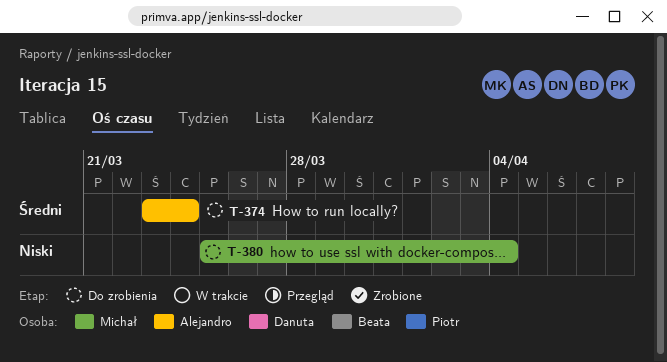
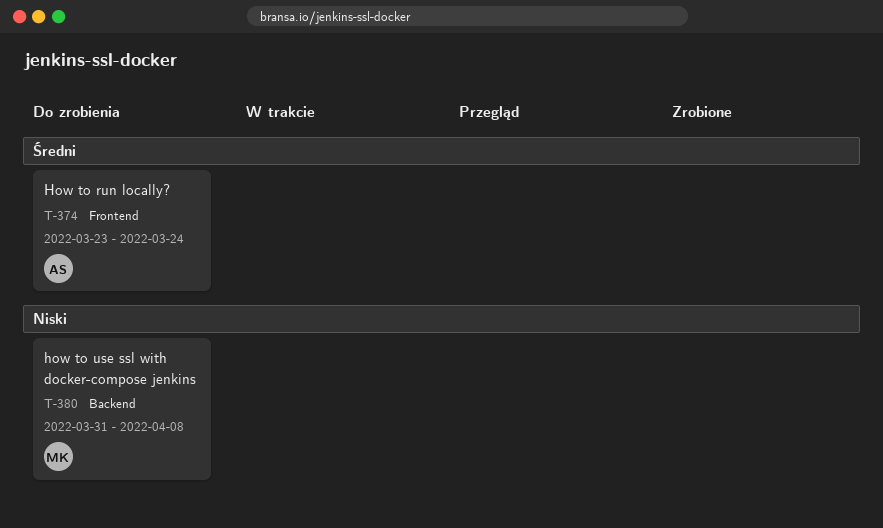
T-380, start: Mar 25 -> Mar 31
T-380, due: Apr 4 -> Apr 8

